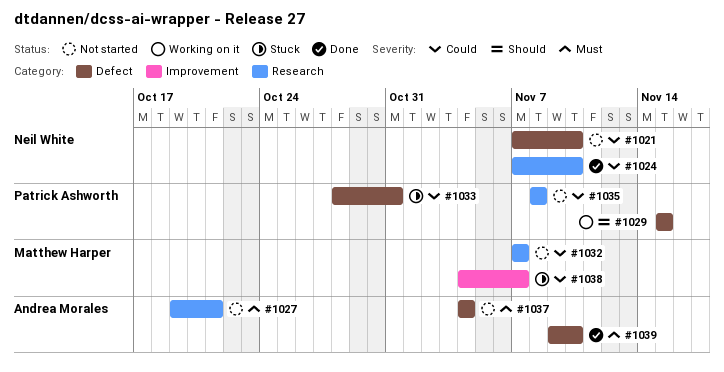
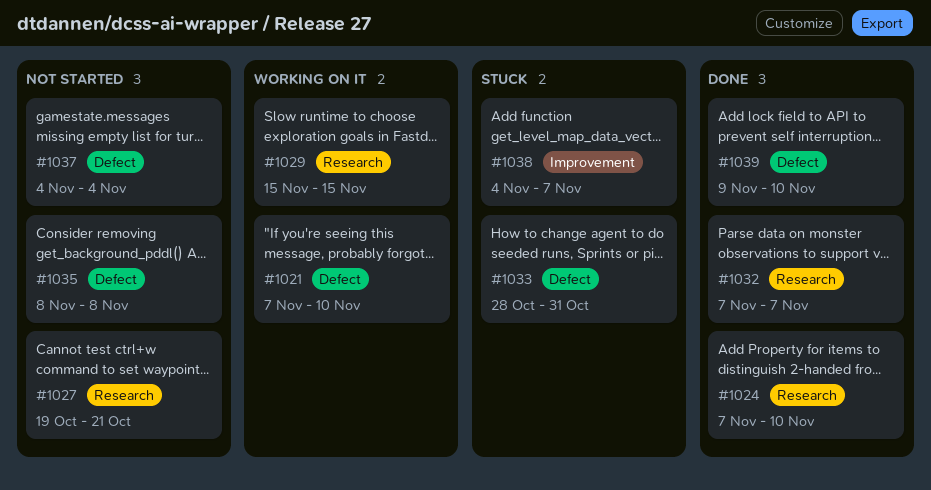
#1021, status: Not started -> Working on it
#1029, label: Defect -> Research
#1032, status: Not started -> Done
#1035, label: Research -> Defect

